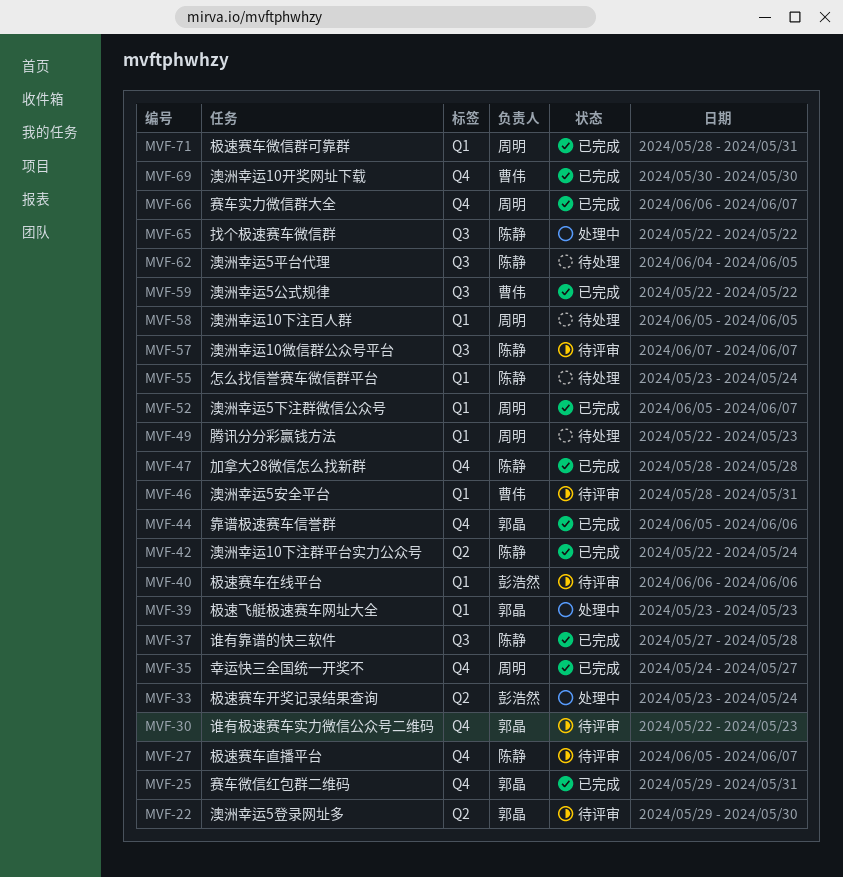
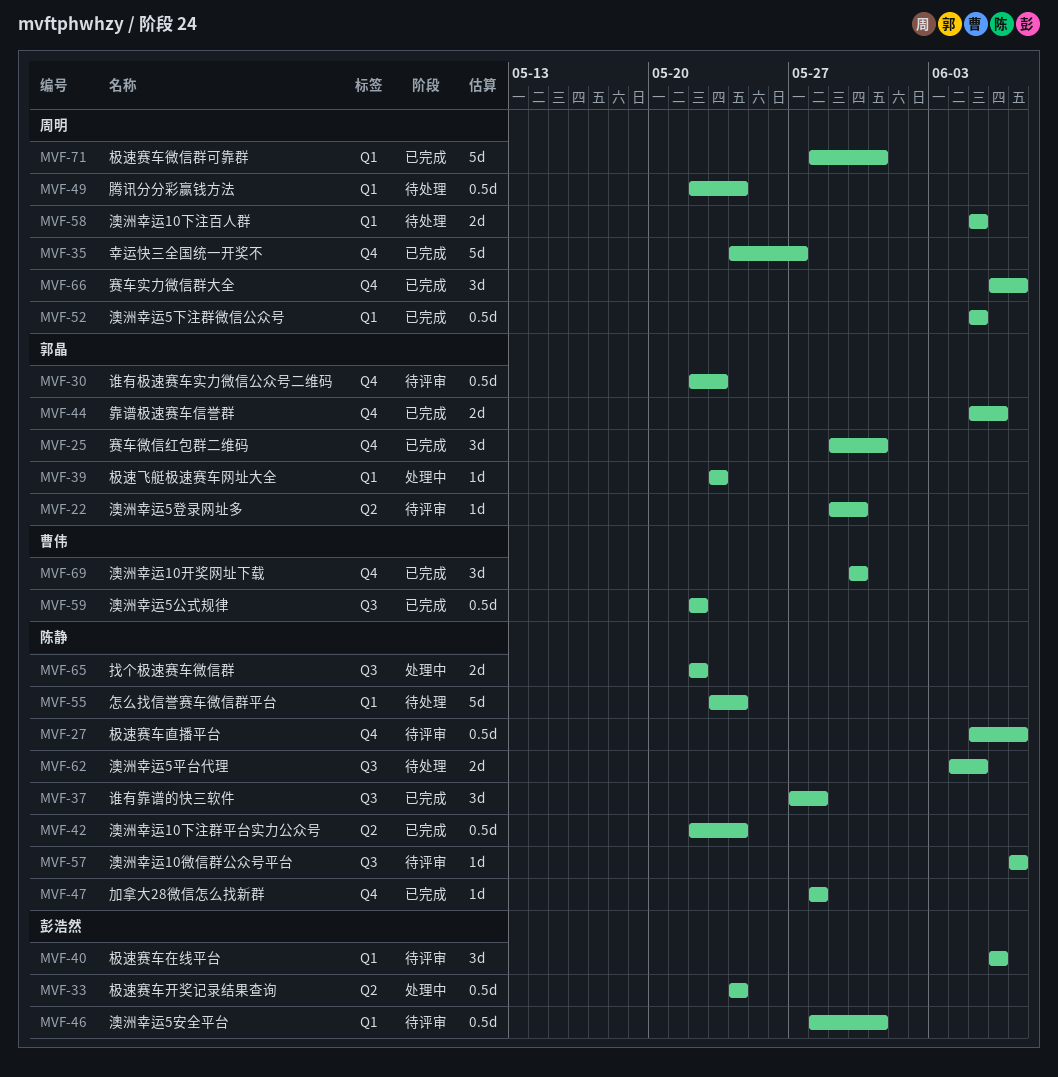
MVF-33, start: May 23 -> May 24
MVF-46, owner: 曹伟 -> 彭浩然
MVF-49, due: May 23 -> May 24
MVF-52, due: Jun 7 -> Jun 5

